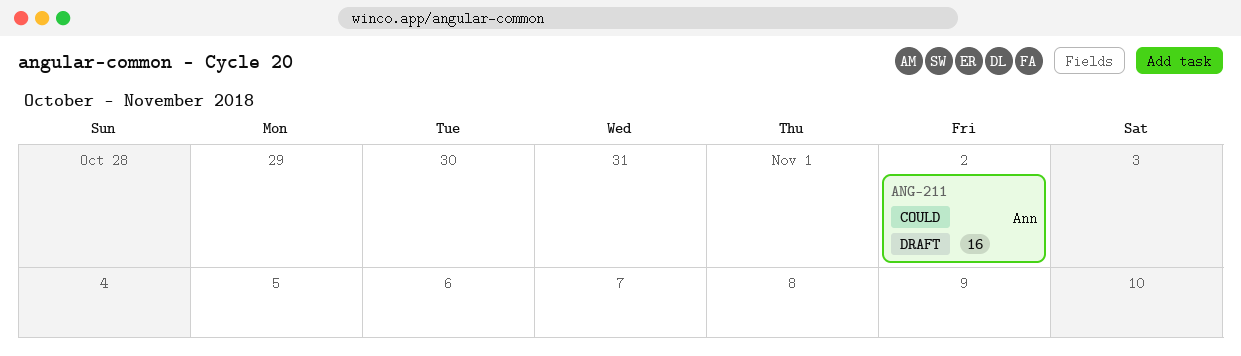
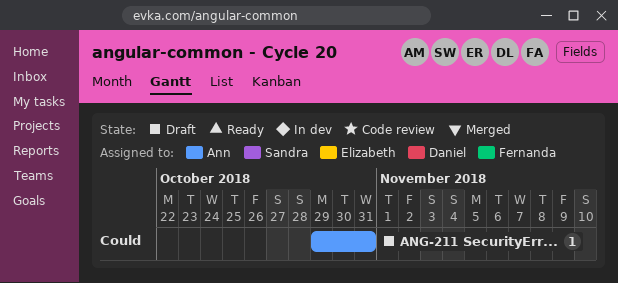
ANG-211, estimate: 16 -> 1
ANG-211, due: Nov 2 -> Oct 31

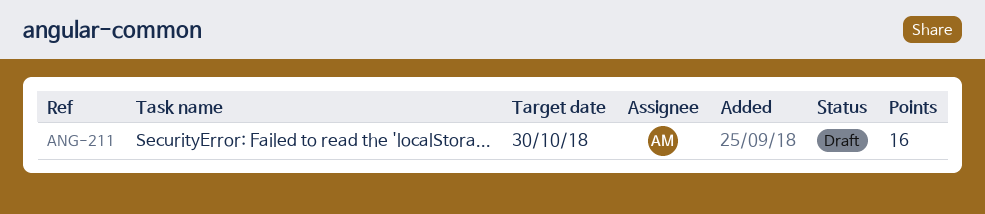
ANG-211, estimate: 1 -> 16
ANG-211, due: Oct 31 -> Oct 30

